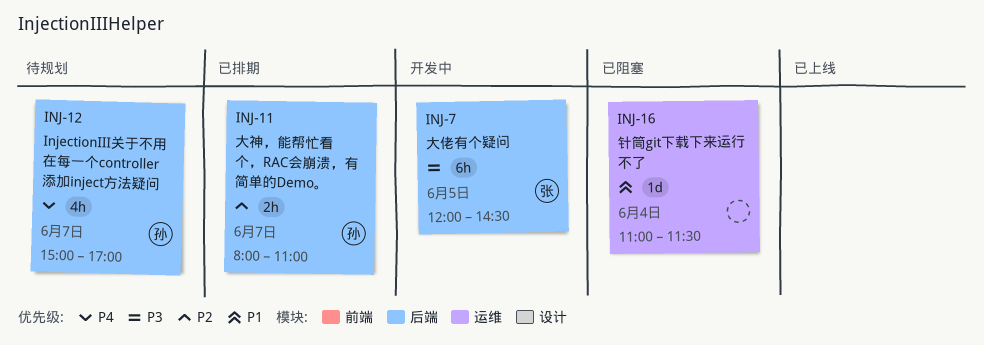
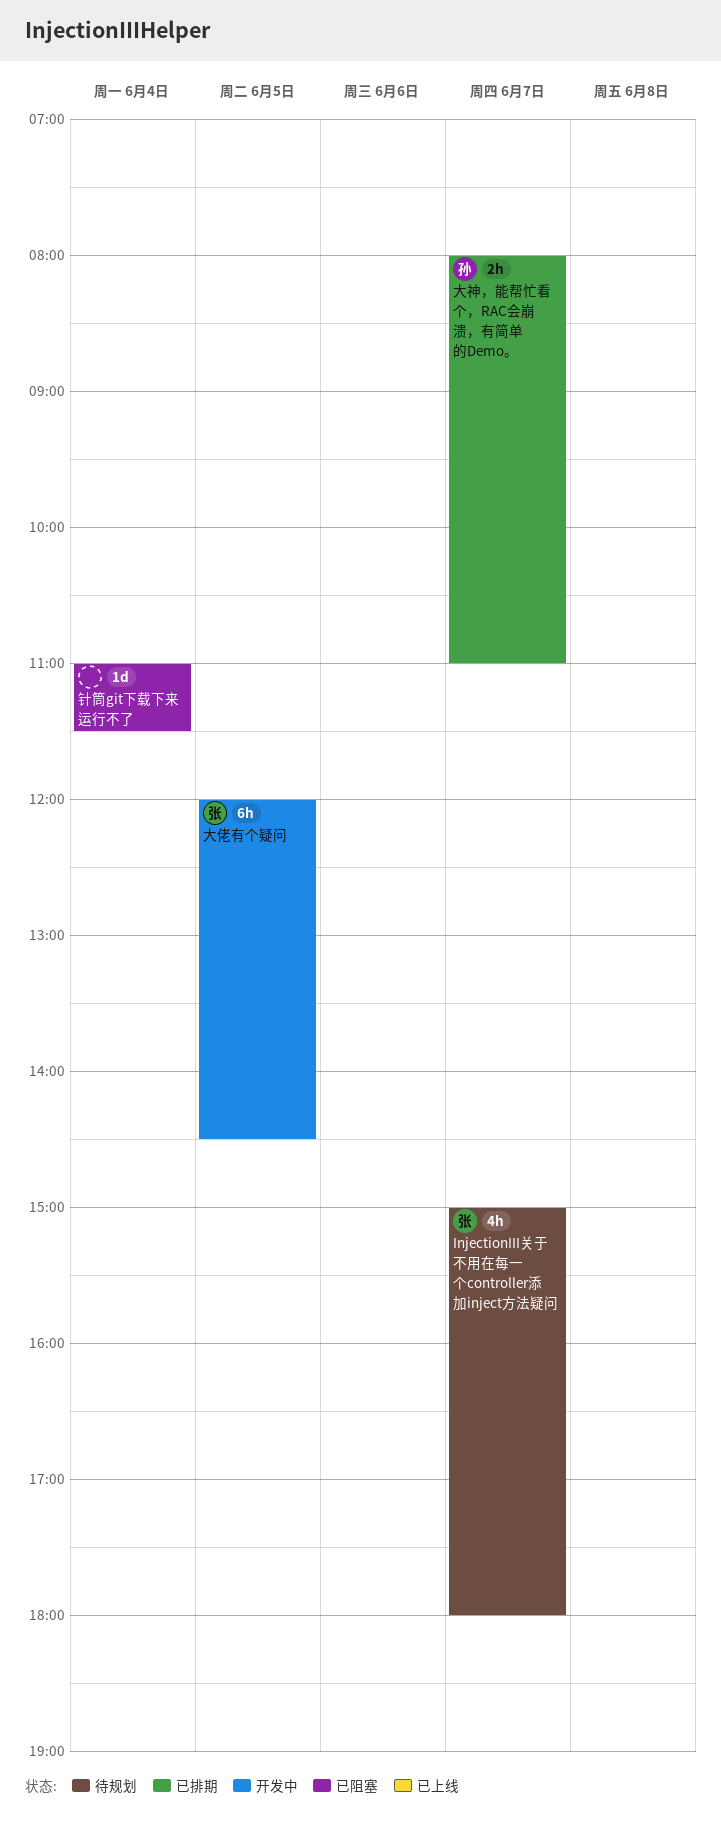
InjectionIII关于不用在每一个controller添加inject方法疑问, owner: 孙 -> 张
InjectionIII关于不用在每一个controller添加inject方法疑问, ends: 17:00 -> 18:00

